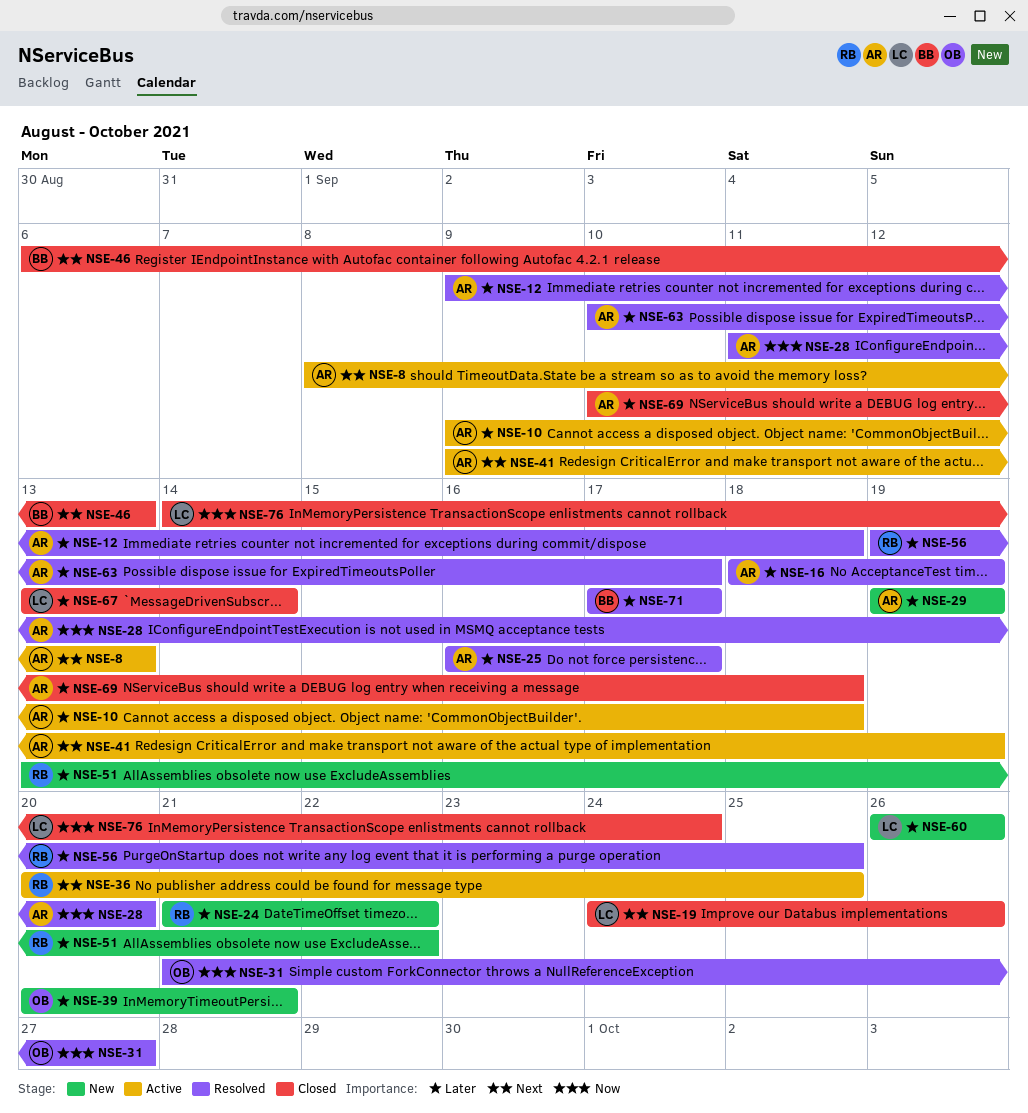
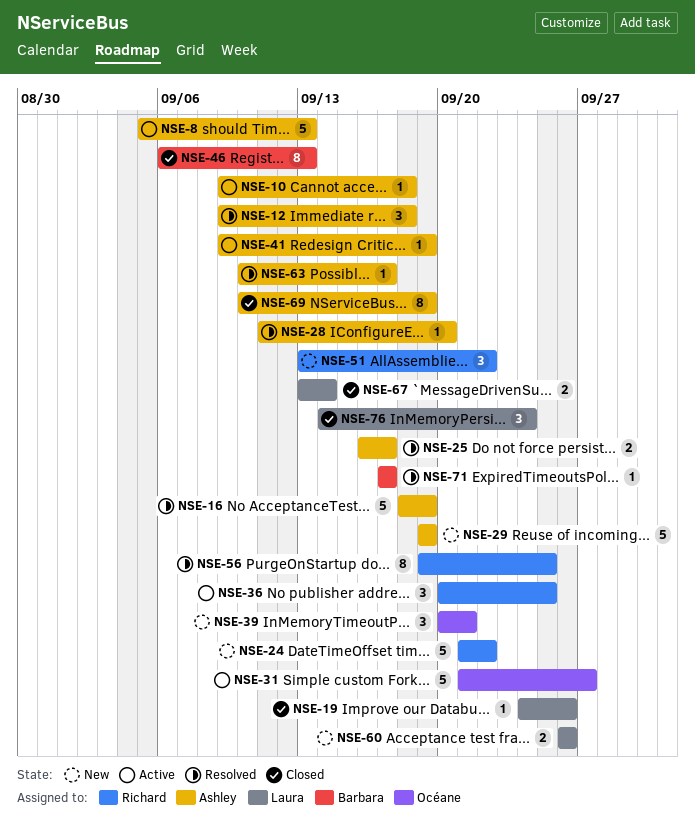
NSE-8, start: Sep 8 -> Sep 5
NSE-31, status: Resolved -> Active
NSE-69, due: Sep 18 -> Sep 19

